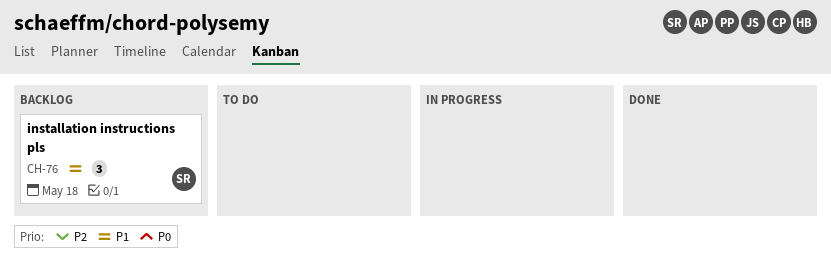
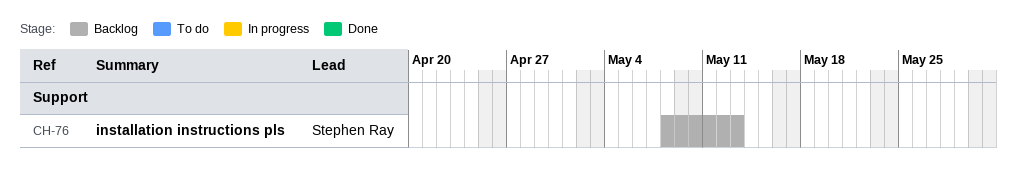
CH-76, due: May 18 -> May 13

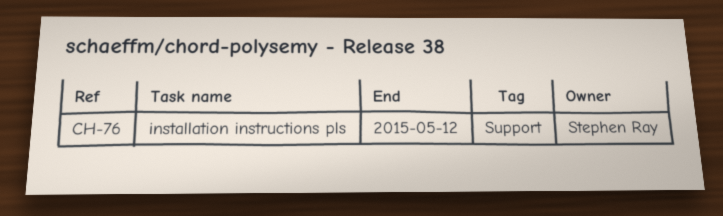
CH-76, due: May 13 -> May 12

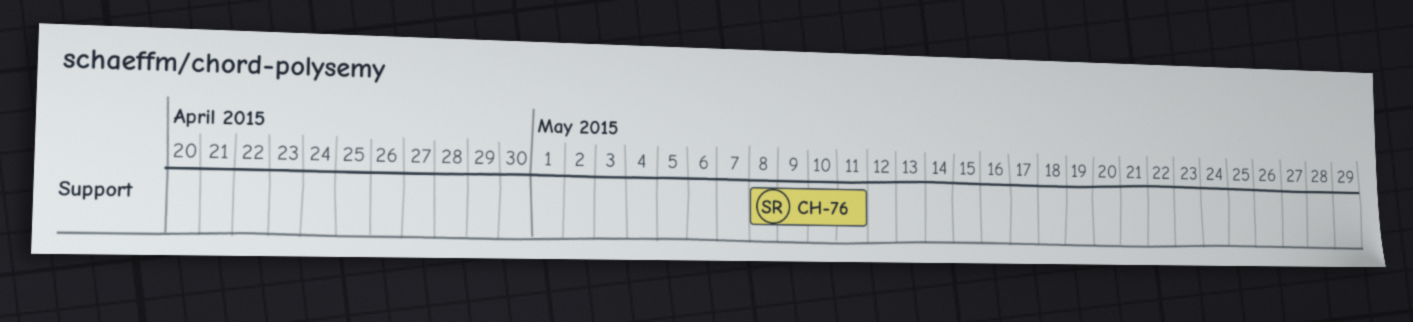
CH-76, due: May 12 -> May 11

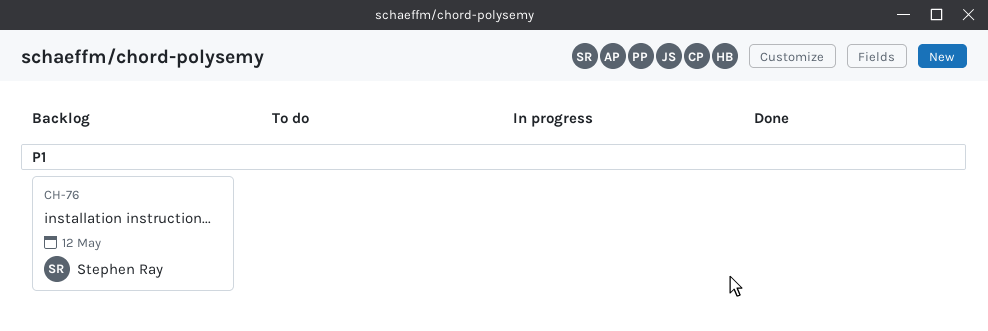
CH-76, due: May 11 -> May 12

